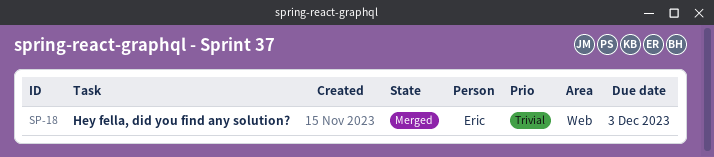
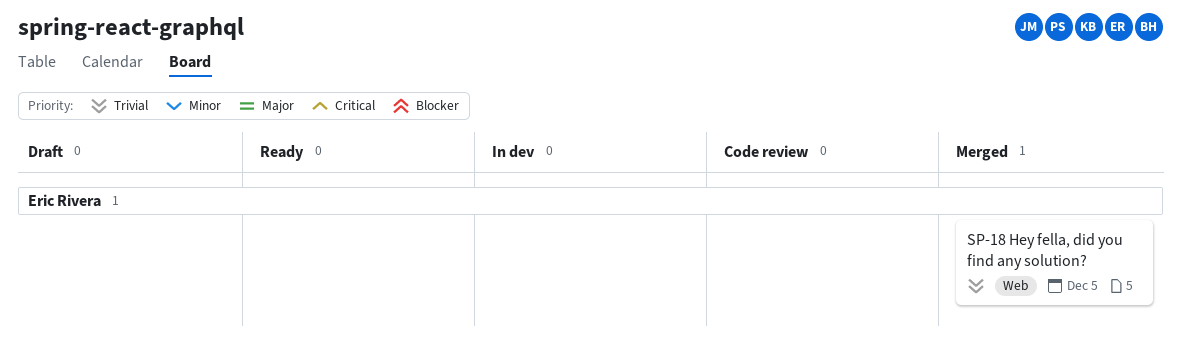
SP-18, due: Dec 3 -> Dec 5

